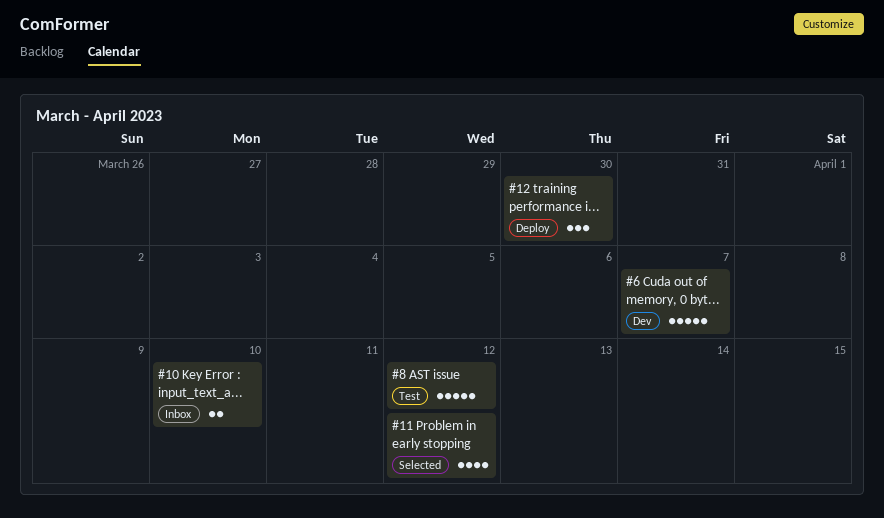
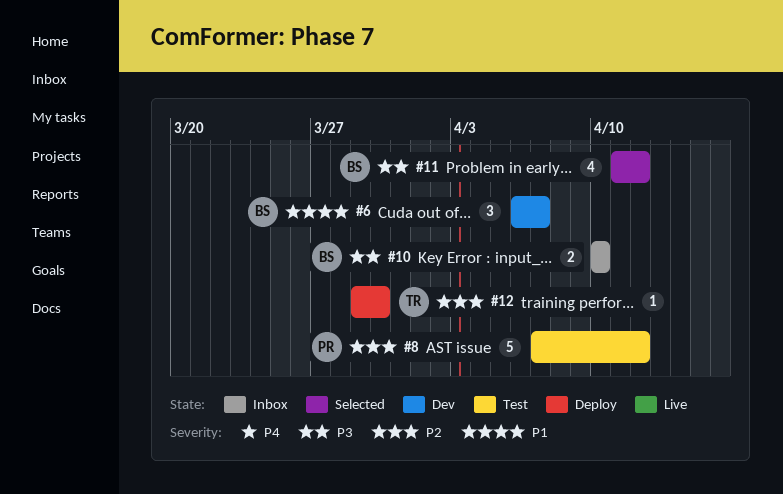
#6, estimate: 5 -> 3
#12, estimate: 3 -> 1

